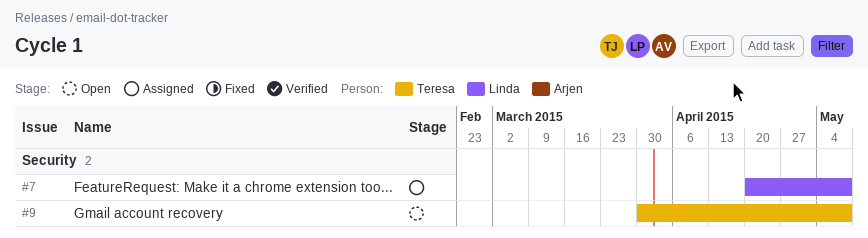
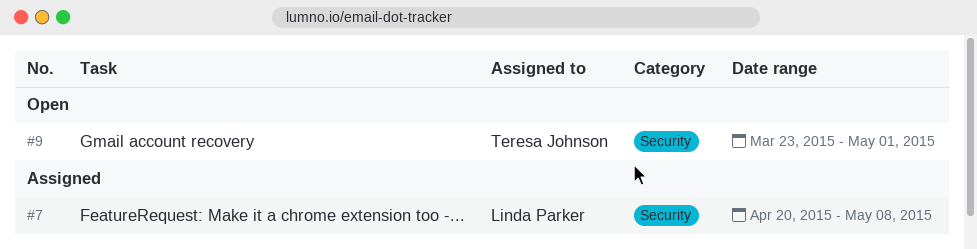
#9, start: Mar 30 -> Mar 23
#9, due: May 8 -> May 1

